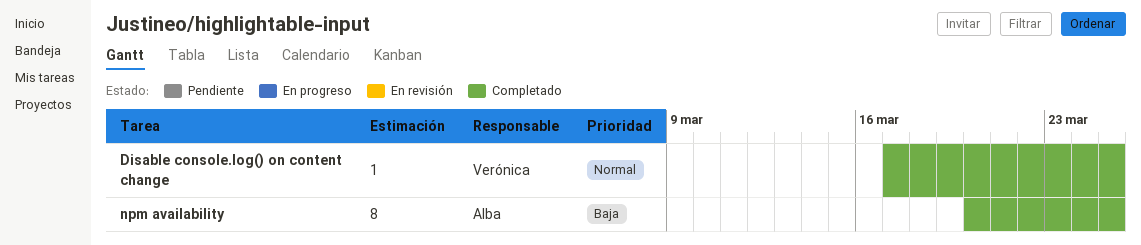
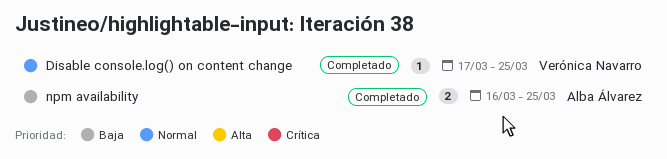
npm availability, estimate: 8 -> 2
npm availability, start: Mar 20 -> Mar 16

